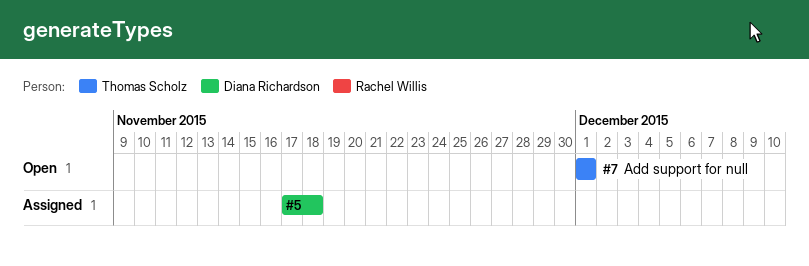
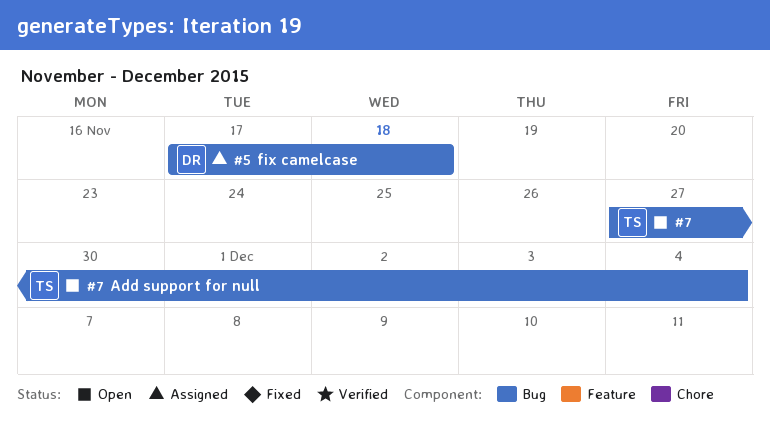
#7, start: Dec 1 -> Nov 27
#7, due: Dec 1 -> Dec 4

